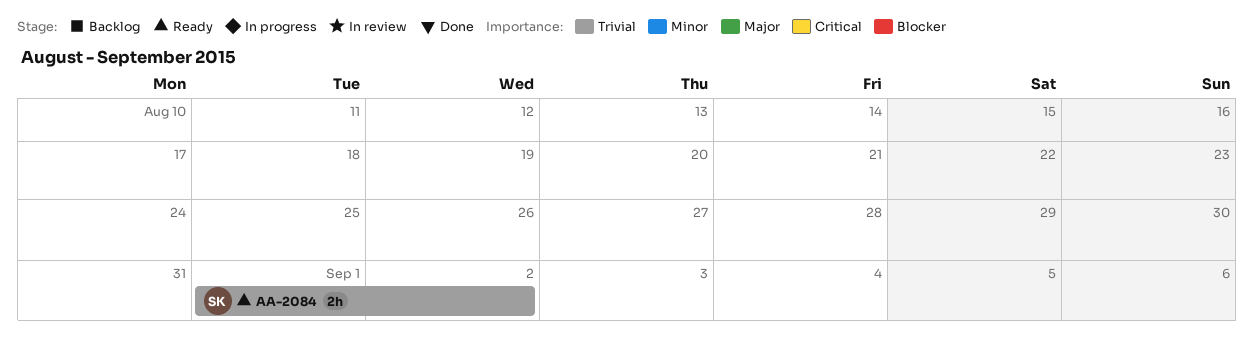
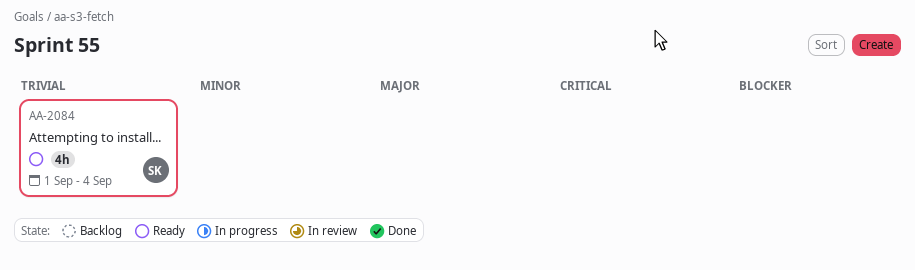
AA-2084, estimate: 2h -> 4h
AA-2084, due: Sep 2 -> Sep 4

